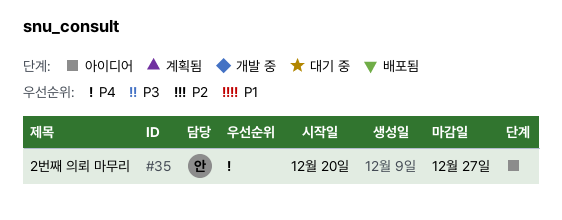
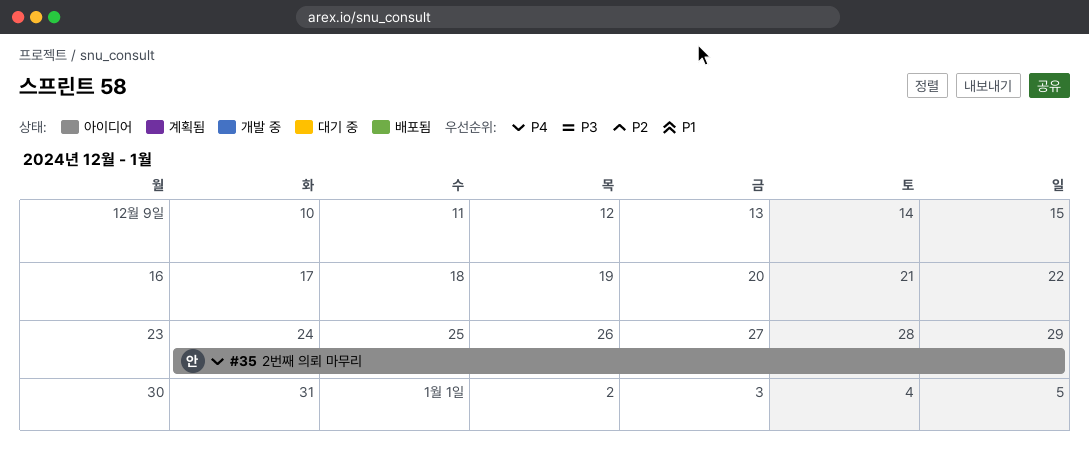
#35, start: Dec 20 -> Dec 24
#35, due: Dec 27 -> Dec 29

